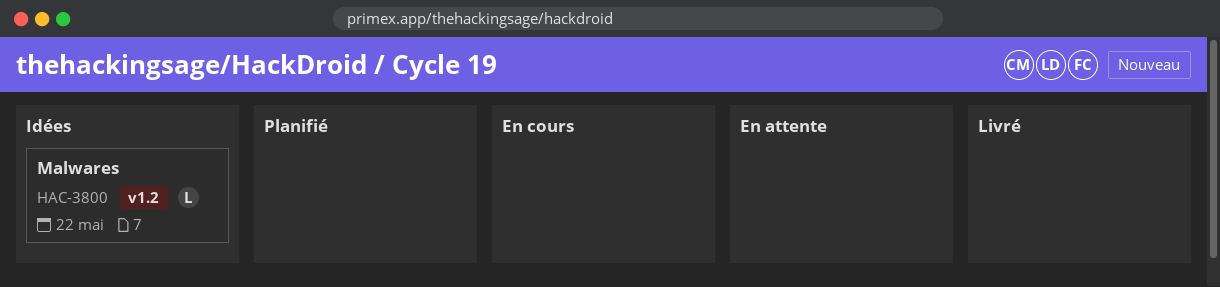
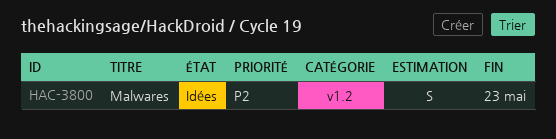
HAC-3800, estimate: L -> S
HAC-3800, due: May 22 -> May 23

